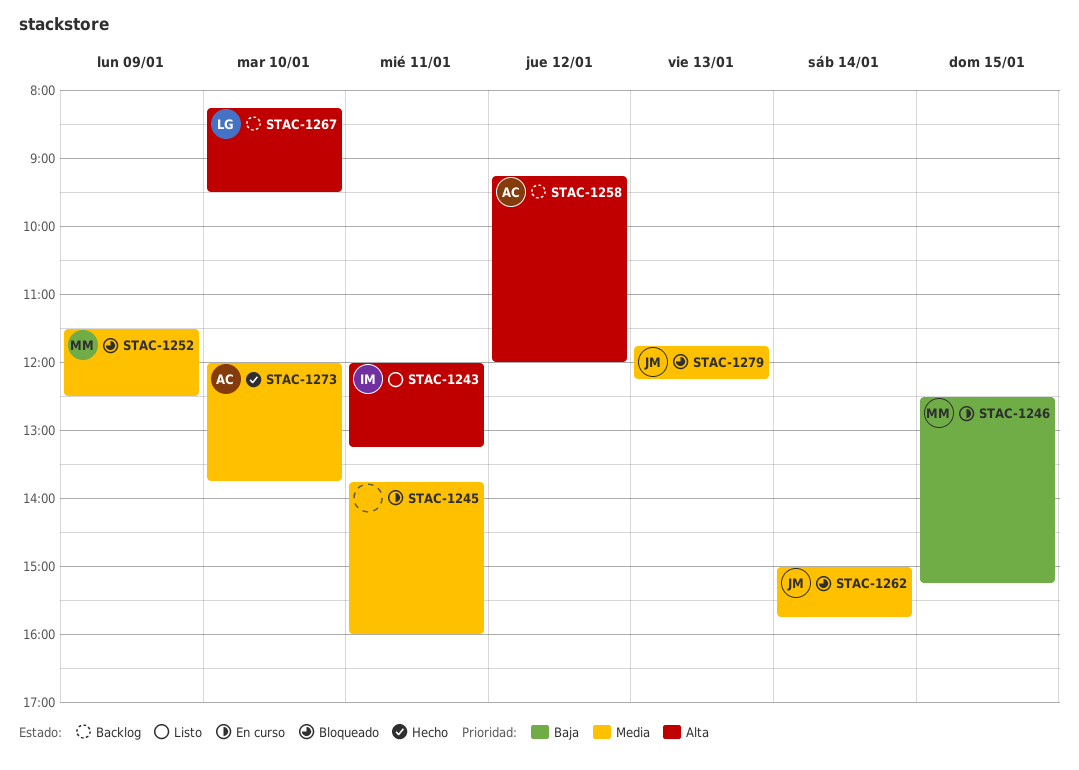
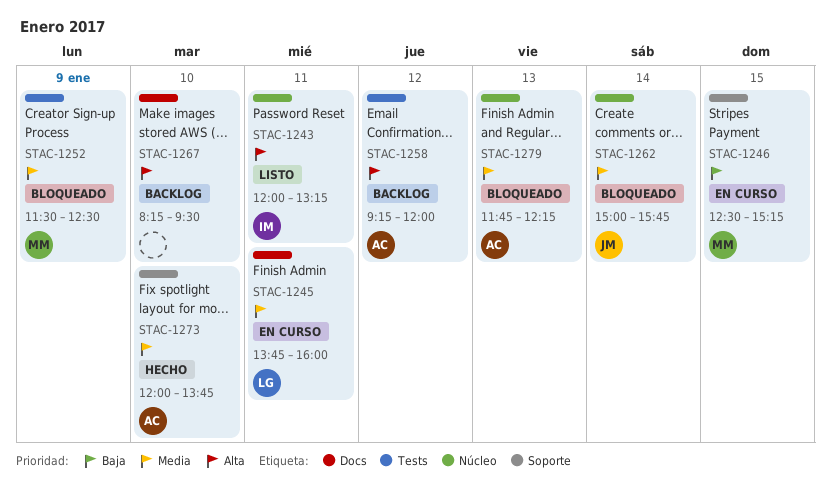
STAC-1245, owner: none -> LG
STAC-1267, owner: LG -> none
STAC-1279, owner: JM -> AC

